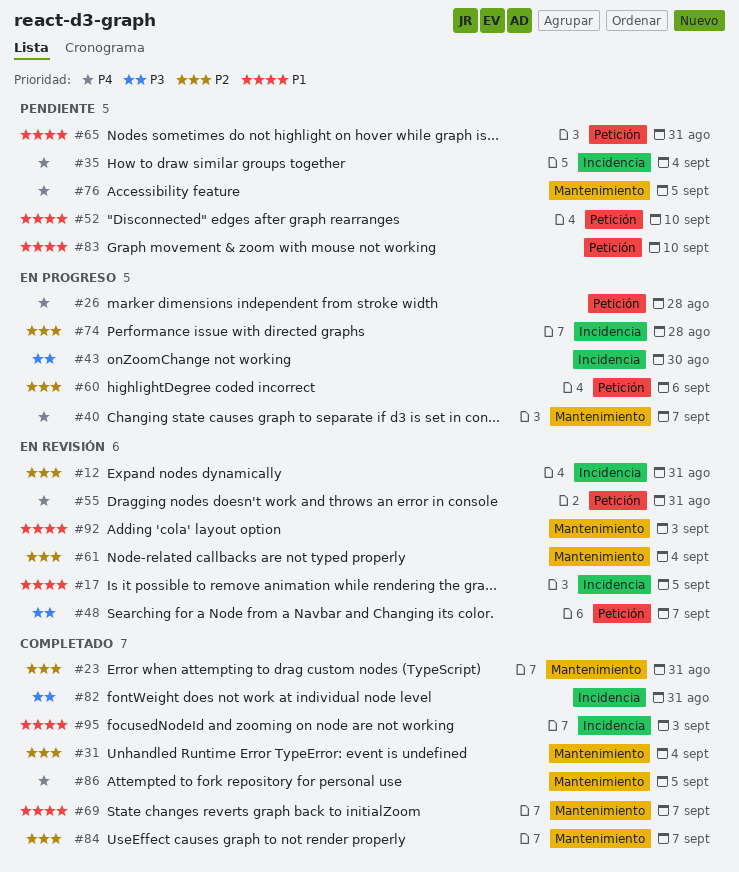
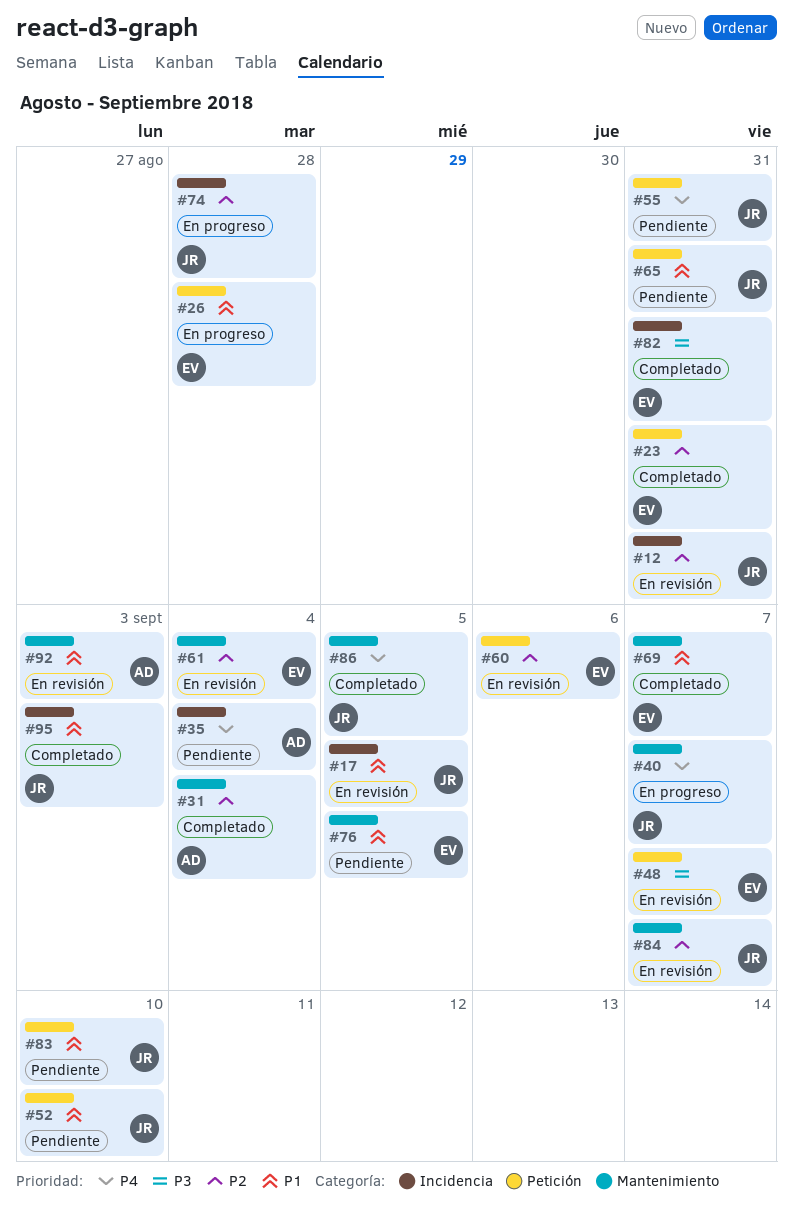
#23, label: Mantenimiento -> Petición
#26, priority: P4 -> P1
#43: present -> none
#55, status: En revisión -> Pendiente
#60, status: En progreso -> En revisión
#76, priority: P4 -> P1
#84, status: Completado -> En revisión

